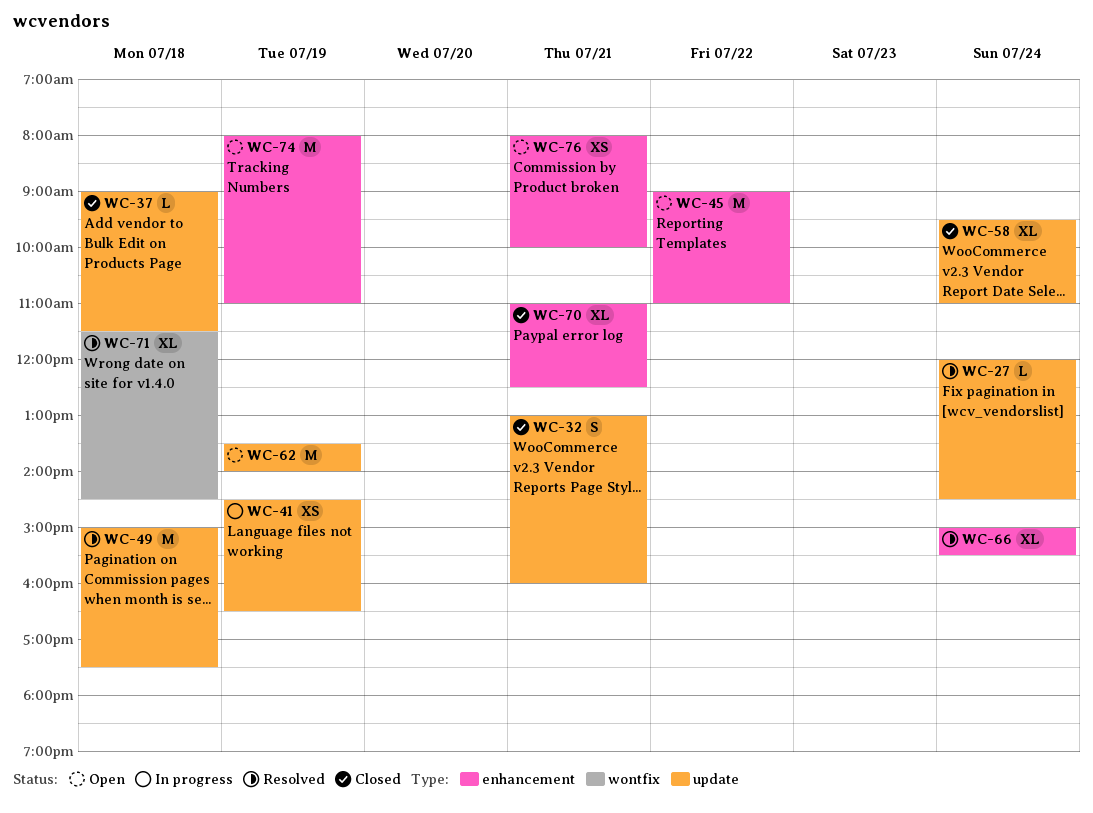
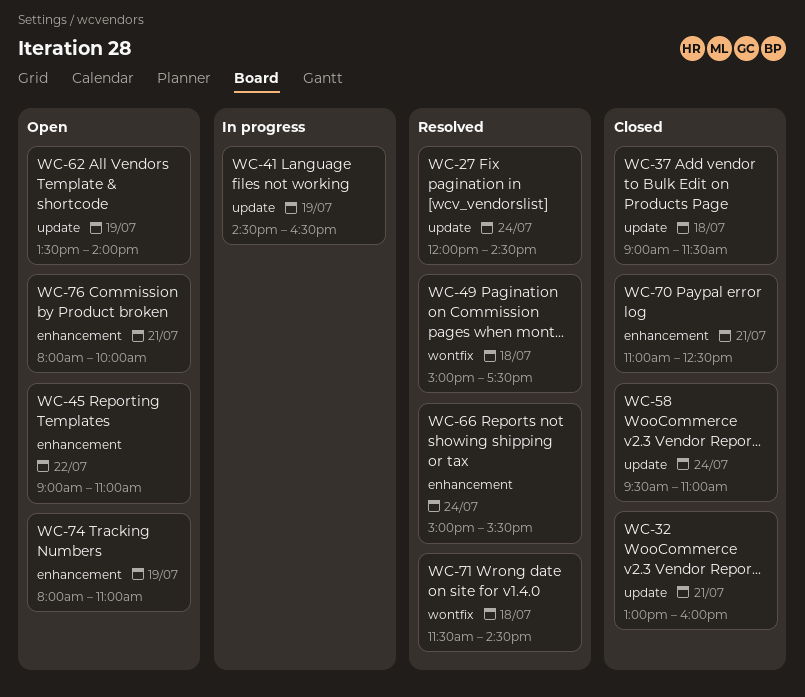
WC-49, label: update -> wontfix

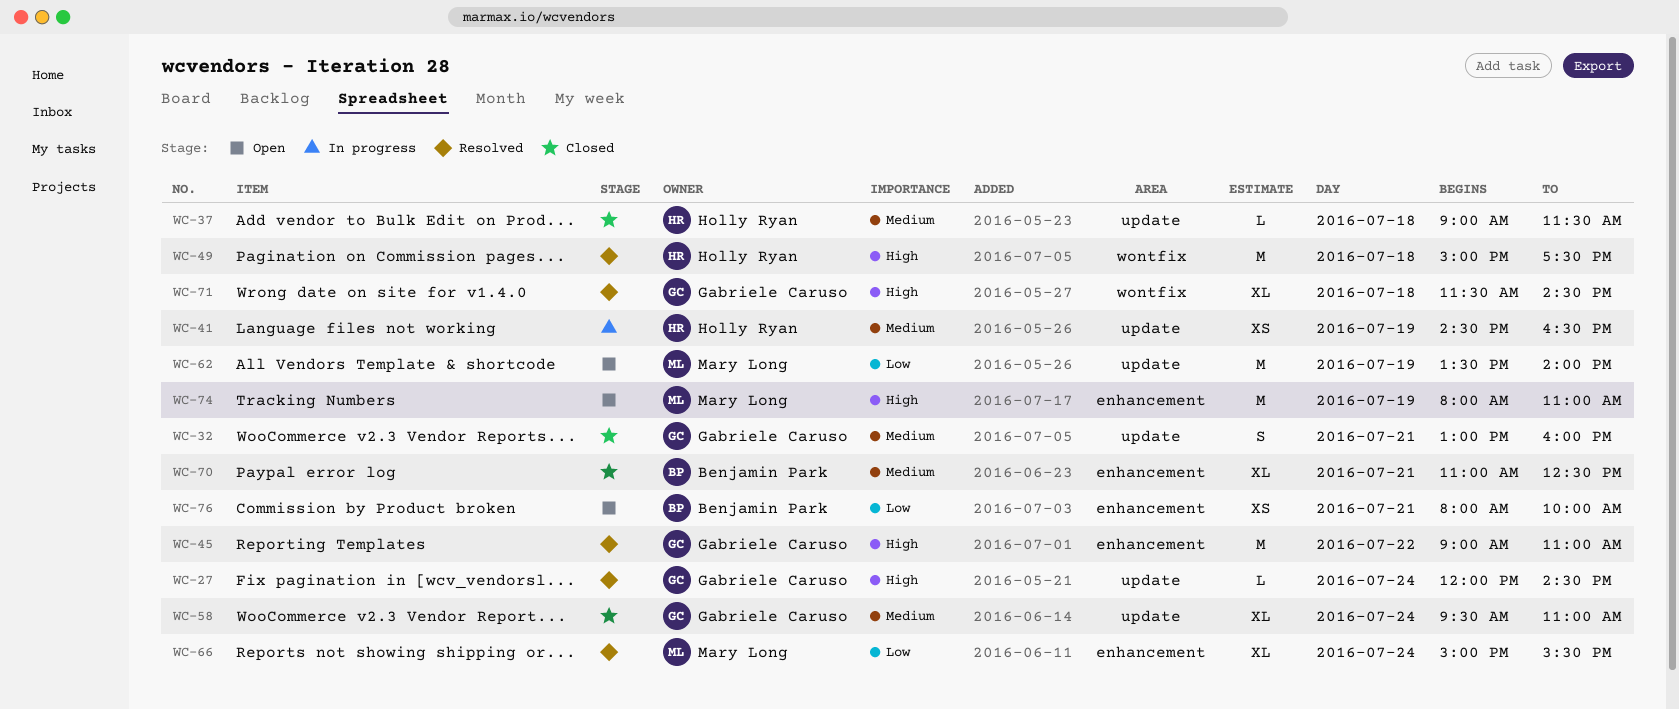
WC-45, status: Open -> Resolved

